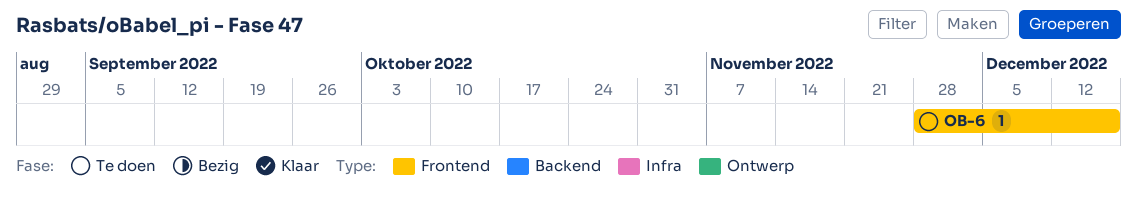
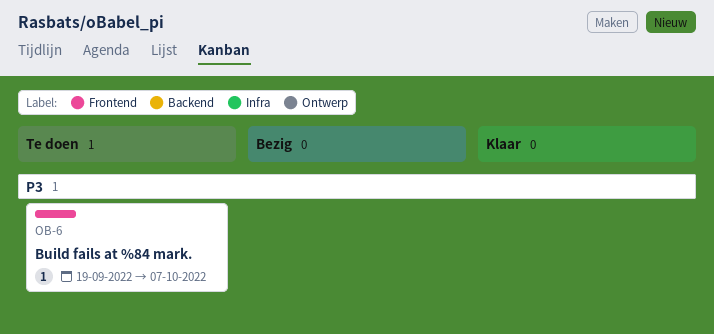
OB-6, start: Nov 28 -> Sep 19
OB-6, due: Dec 16 -> Oct 7

